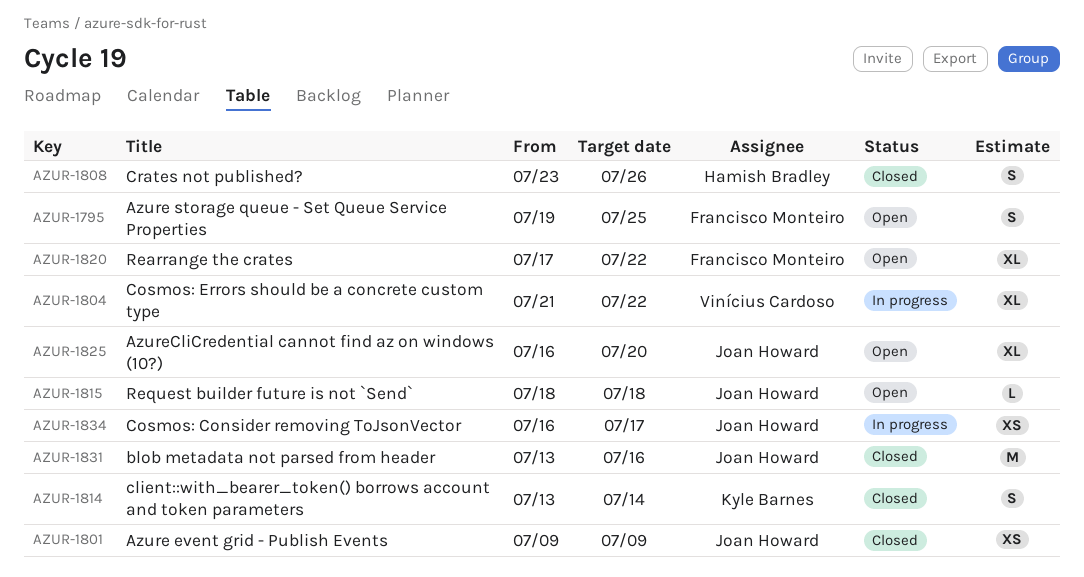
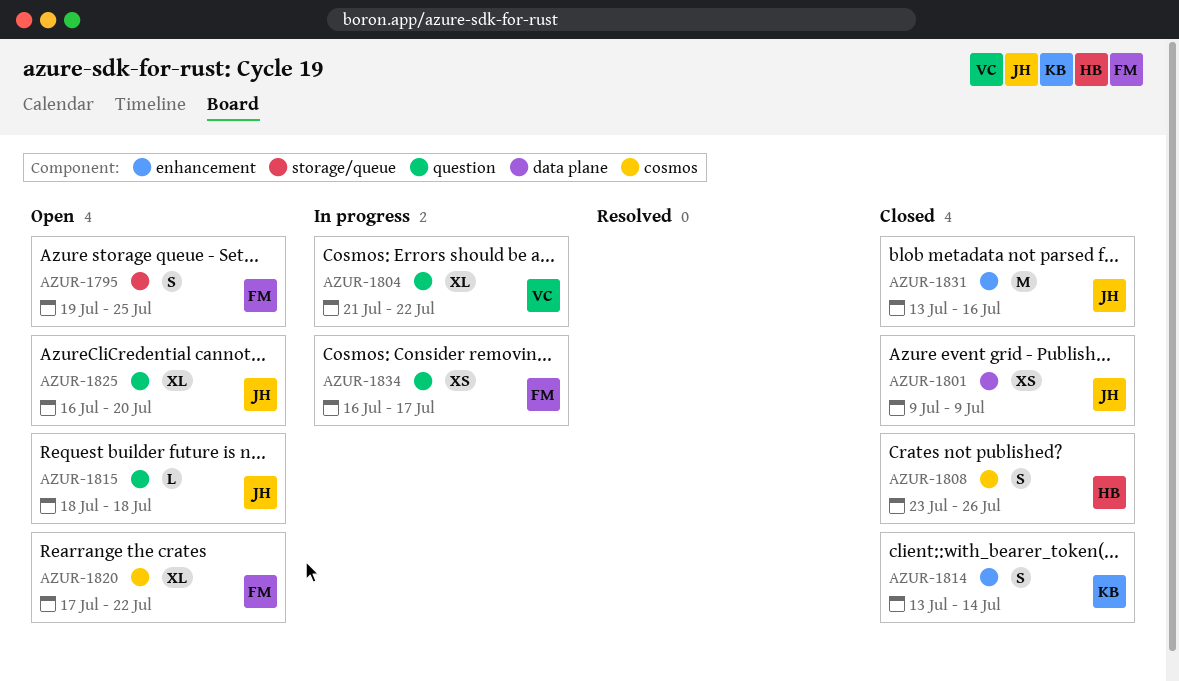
AZUR-1834, owner: Joan Howard -> Francisco Monteiro

